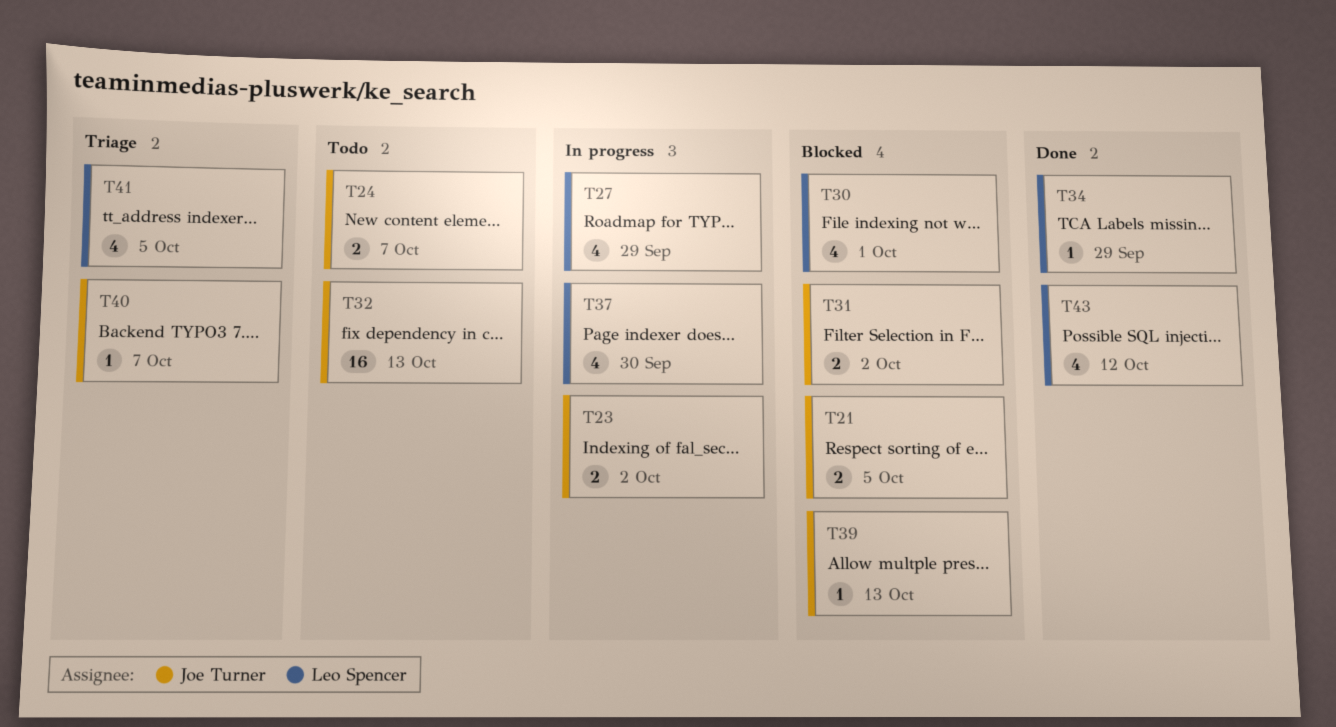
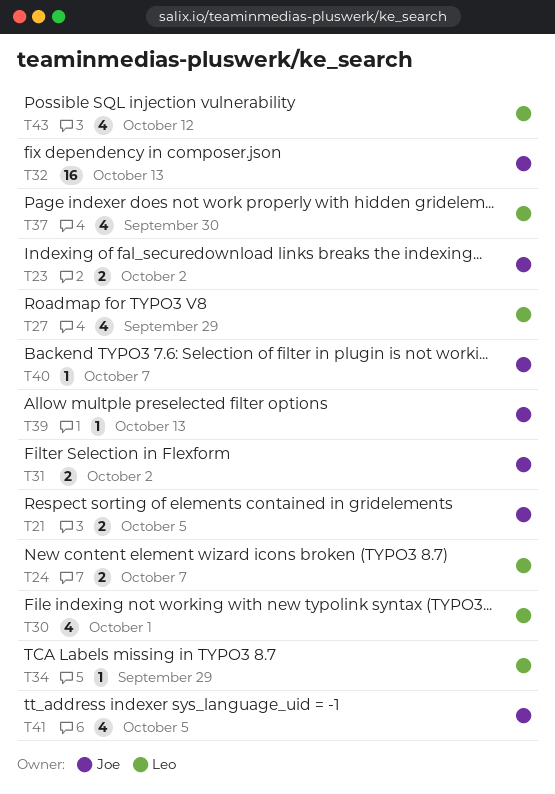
T24, owner: Joe Turner -> Leo Spencer
T41, owner: Leo Spencer -> Joe Turner

